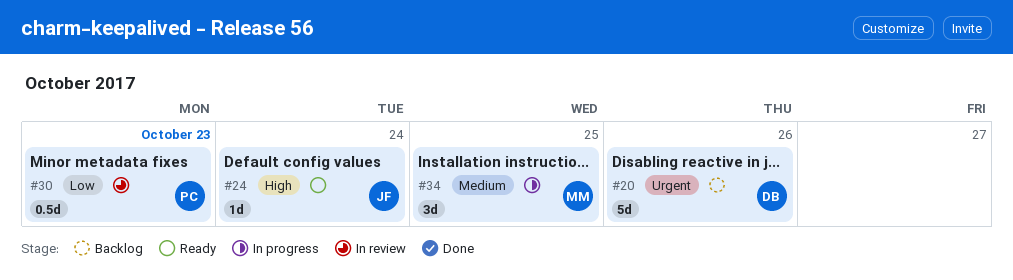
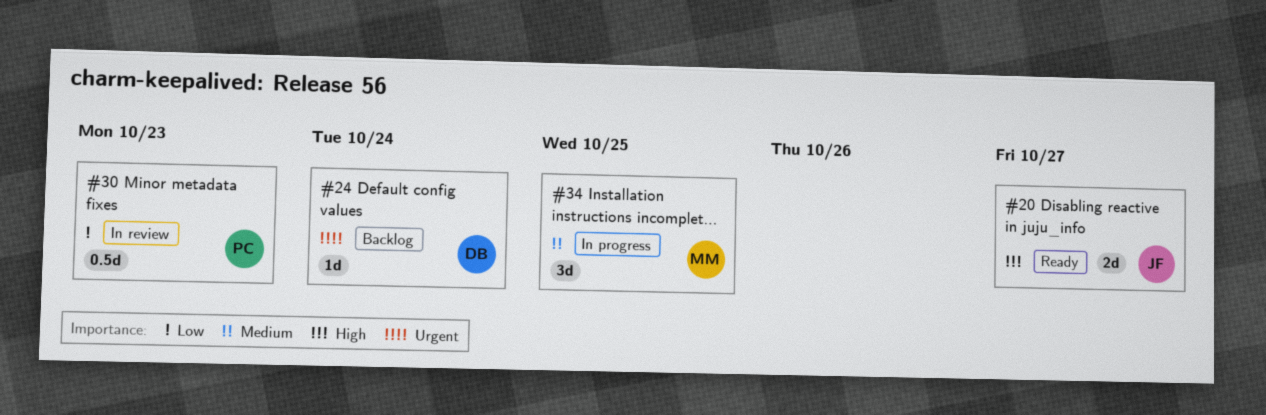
#20, status: Backlog -> Ready
#20, owner: DB -> JF
#20, priority: Urgent -> High
#20, estimate: 5d -> 2d
#20, due: Oct 26 -> Oct 27
#24, status: Ready -> Backlog
#24, owner: JF -> DB
#24, priority: High -> Urgent

